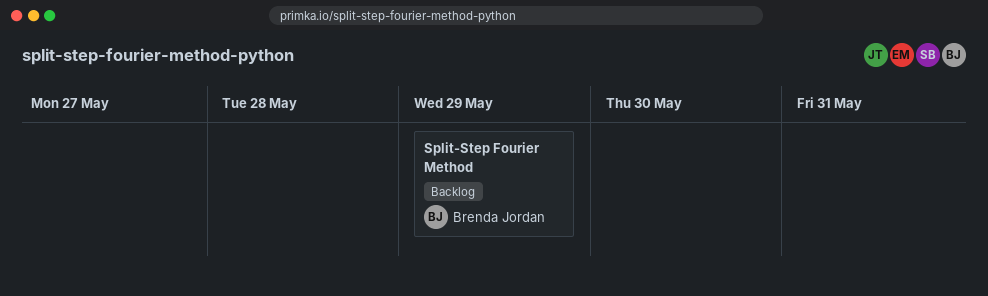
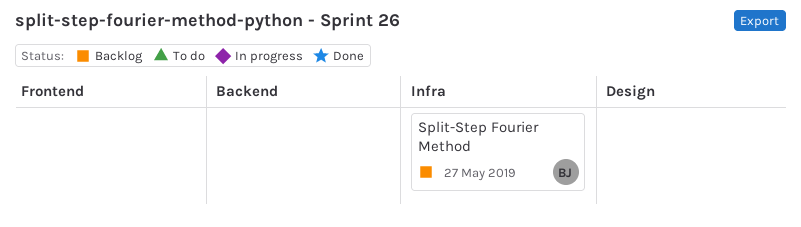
Split-Step Fourier Method, due: May 29 -> May 27

